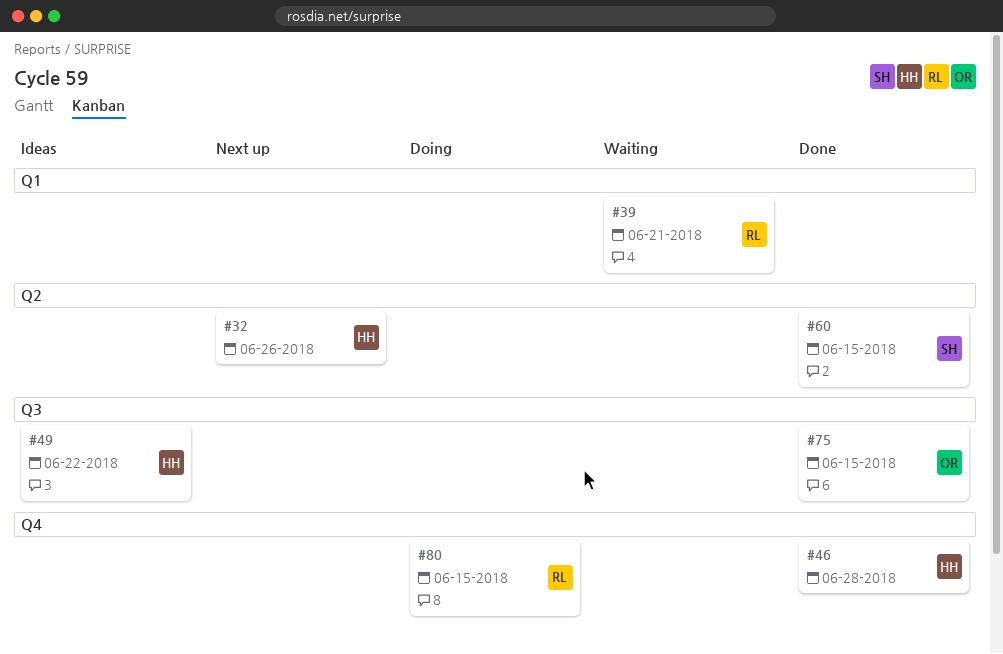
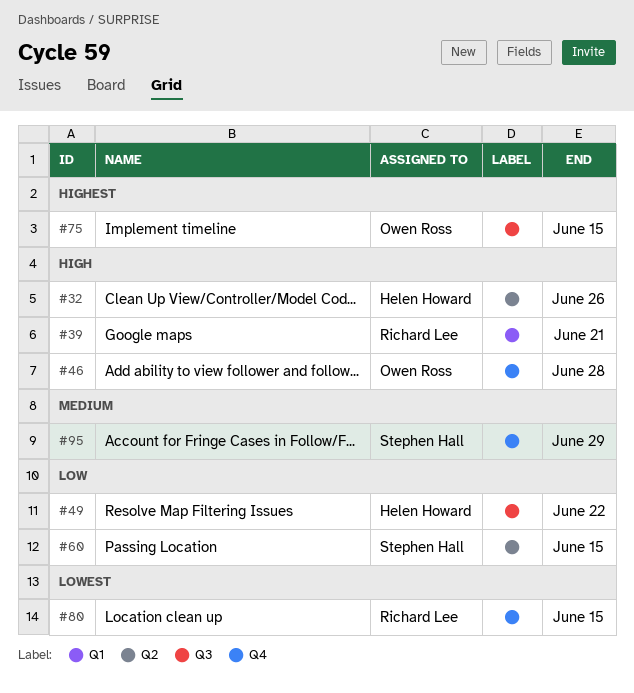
#46, owner: Helen Howard -> Owen Ross
#95: none -> present

